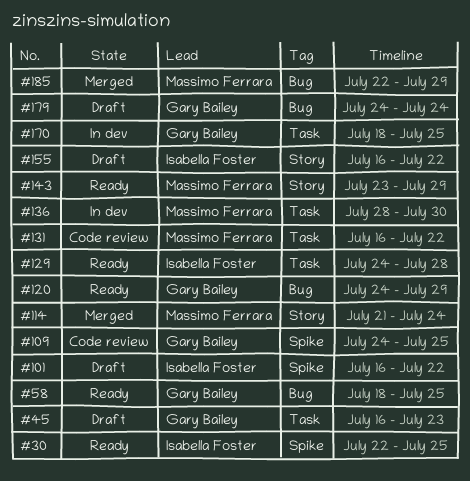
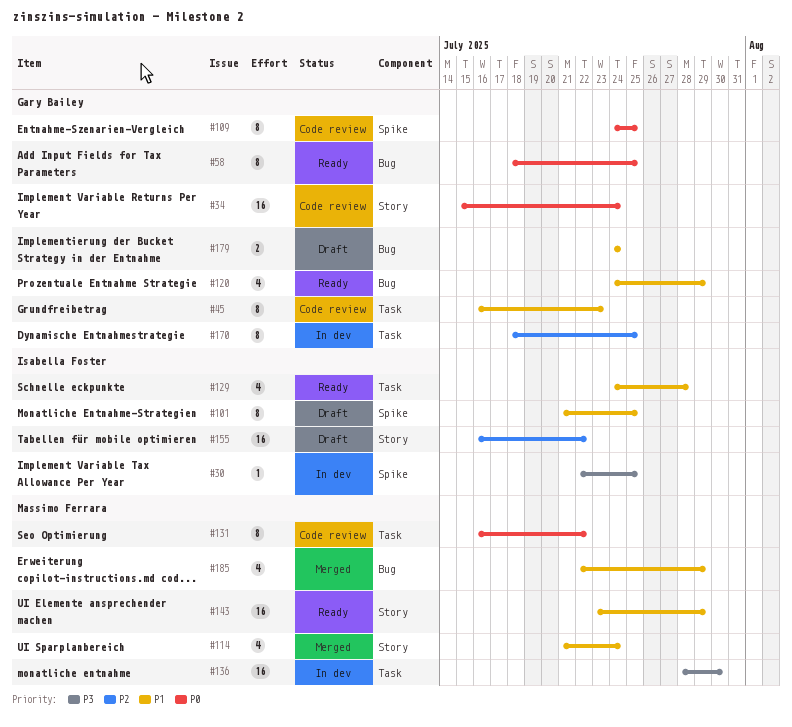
#30, status: Ready -> In dev
#34: none -> present
#45, status: Draft -> Code review
#101, start: Jul 16 -> Jul 21
#101, due: Jul 22 -> Jul 25

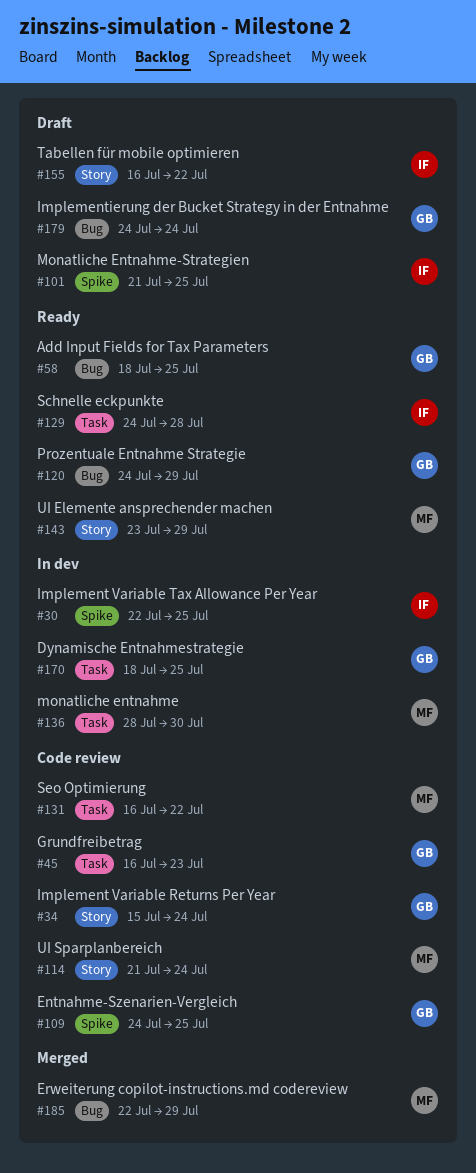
#114, status: Merged -> Code review

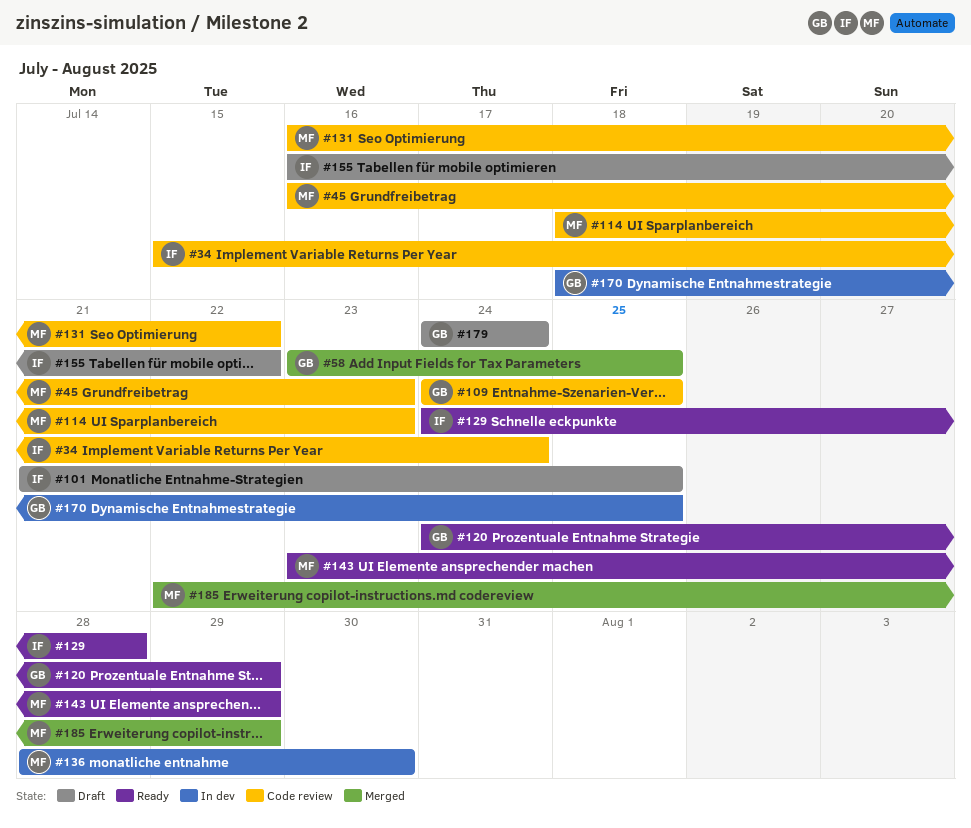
#30: present -> none
#34, owner: GB -> IF
#45, owner: GB -> MF
#58, status: Ready -> Merged
#58, start: Jul 18 -> Jul 23
#114, start: Jul 21 -> Jul 18
#114, due: Jul 24 -> Jul 23

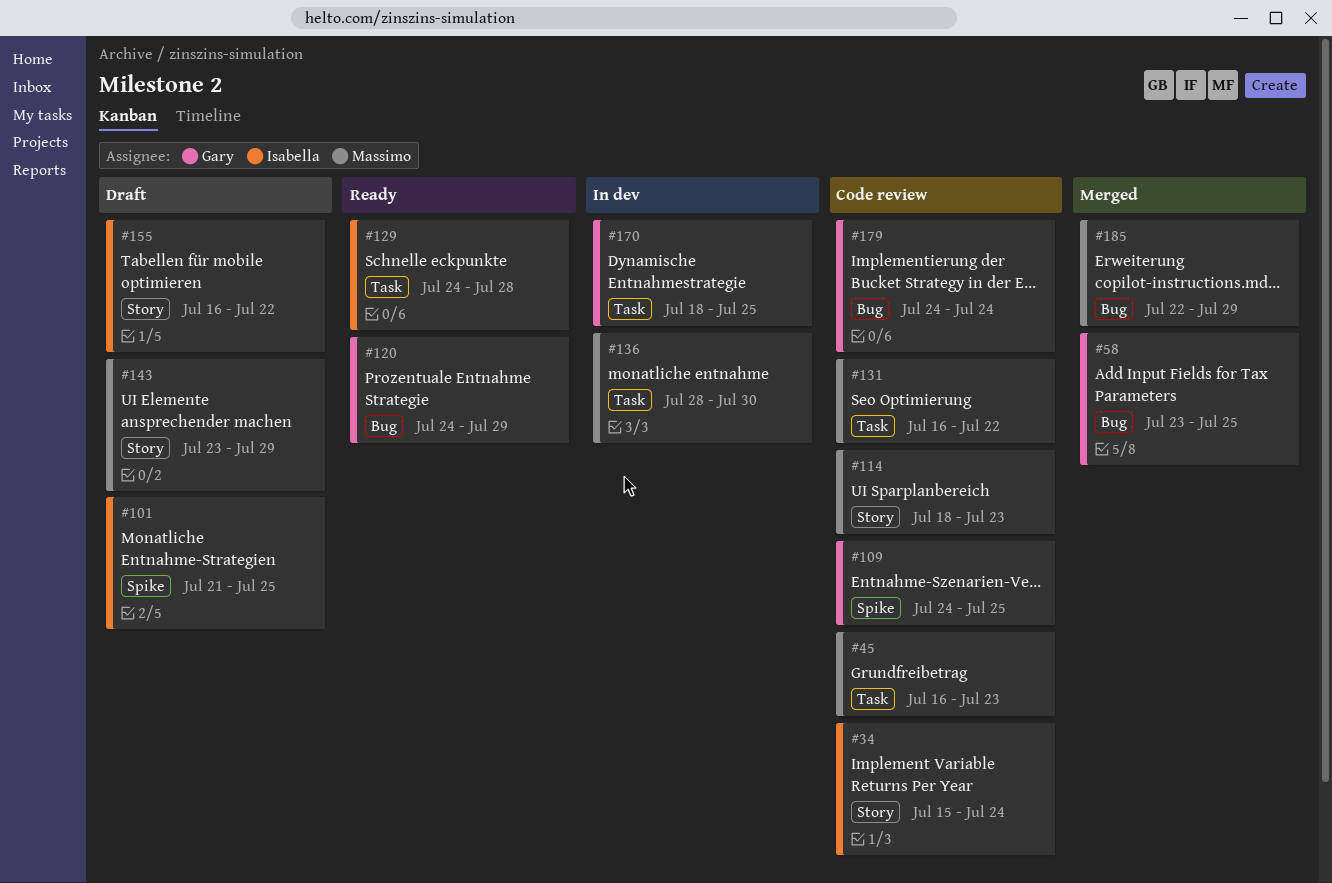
#143, status: Ready -> Draft
#179, status: Draft -> Code review

